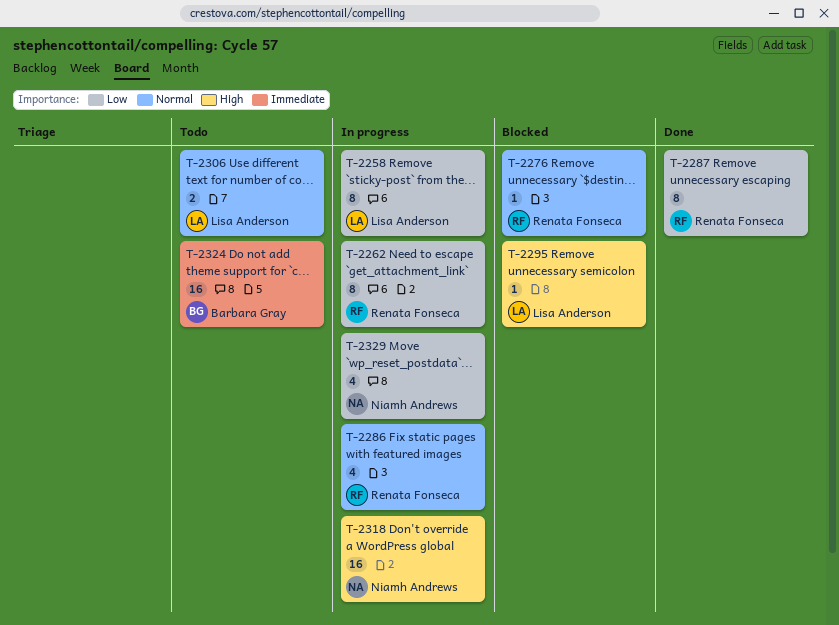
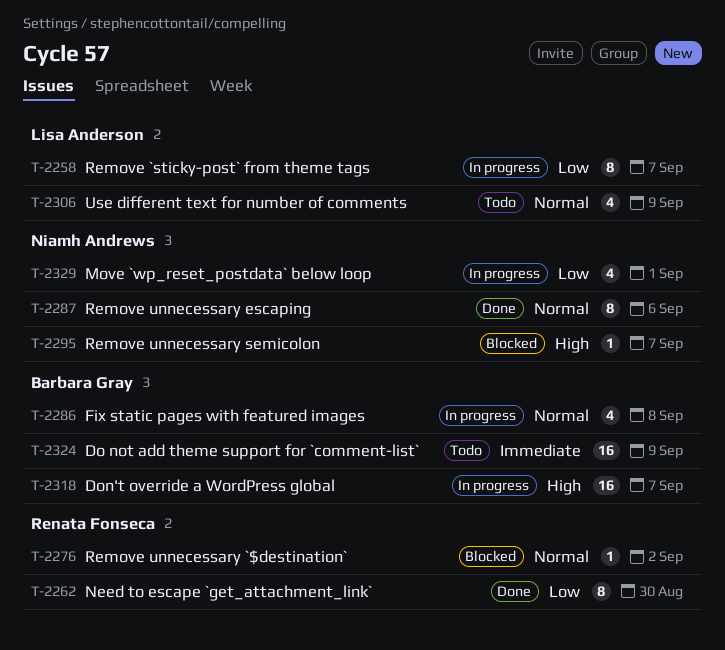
T-2262, status: In progress -> Done
T-2286, owner: Renata Fonseca -> Barbara Gray
T-2287, owner: Renata Fonseca -> Niamh Andrews
T-2287, priority: Low -> Normal
T-2295, owner: Lisa Anderson -> Niamh Andrews
T-2306, estimate: 2 -> 4
T-2318, owner: Niamh Andrews -> Barbara Gray

